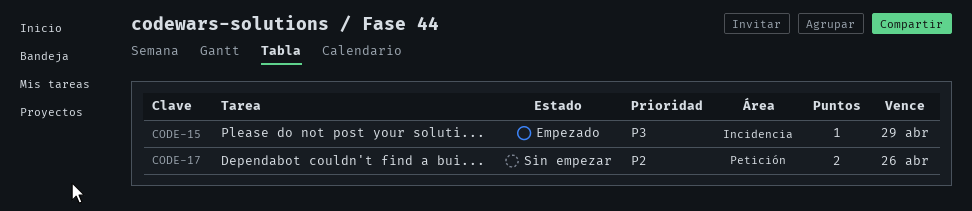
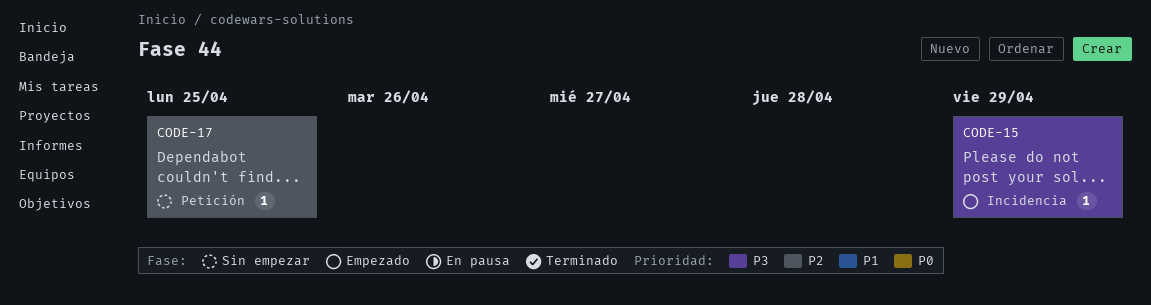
CODE-17, estimate: 2 -> 1
CODE-17, due: Apr 26 -> Apr 25

